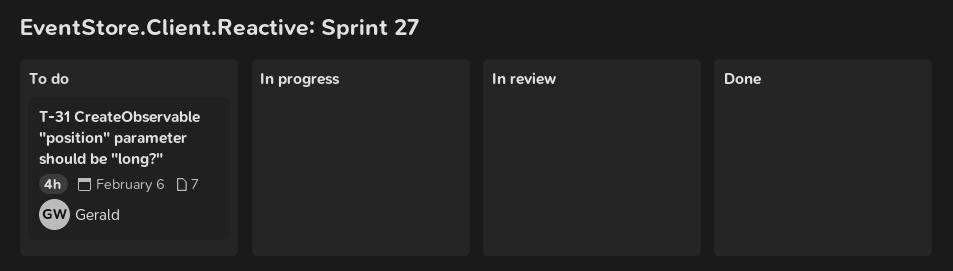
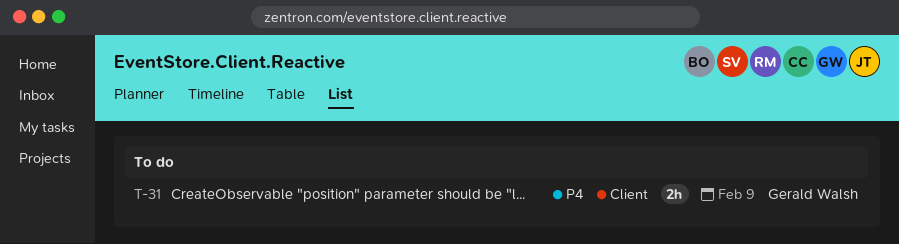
T-31, estimate: 4h -> 2h
T-31, due: Feb 6 -> Feb 9

